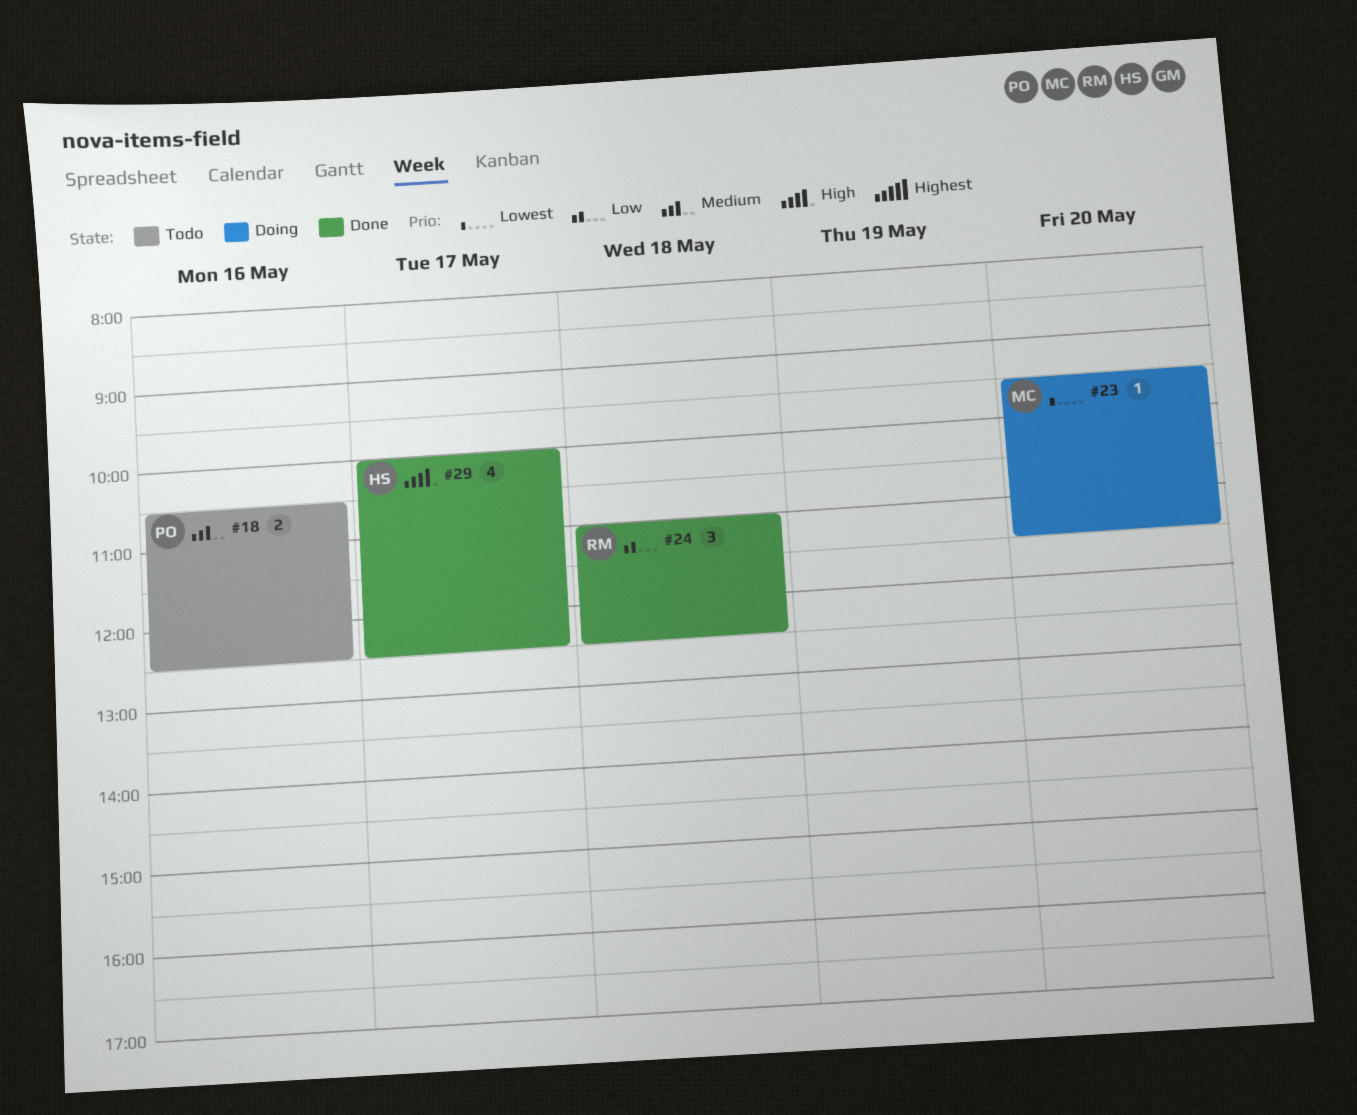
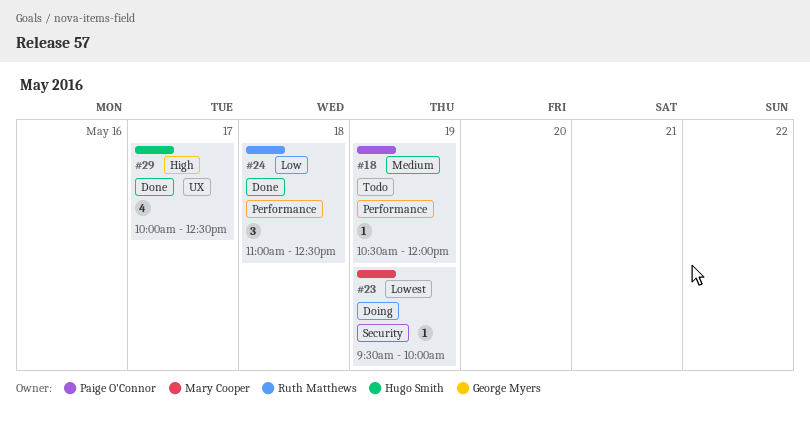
#18, estimate: 2 -> 1
#18, day: May 16 -> May 19
#18, ends: 12:30 -> 12:00
#23, day: May 20 -> May 19
#23, ends: 11:30 -> 10:00

